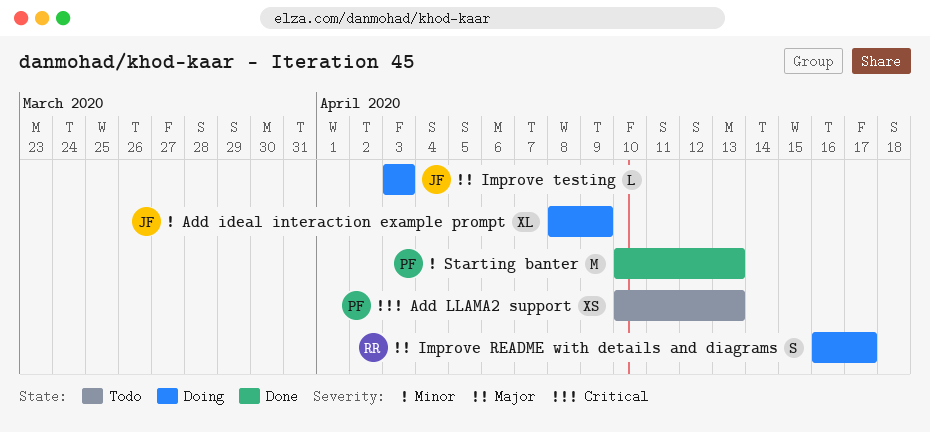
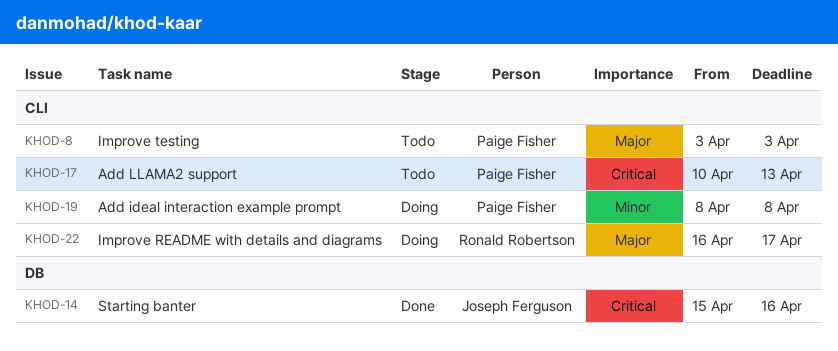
Add ideal interaction example prompt, owner: Joseph Ferguson -> Paige Fisher
Add ideal interaction example prompt, due: Apr 9 -> Apr 8
Improve testing, status: Doing -> Todo
Improve testing, owner: Joseph Ferguson -> Paige Fisher
Starting banter, owner: Paige Fisher -> Joseph Ferguson
Starting banter, priority: Minor -> Critical
Starting banter, start: Apr 10 -> Apr 15
Starting banter, due: Apr 13 -> Apr 16

